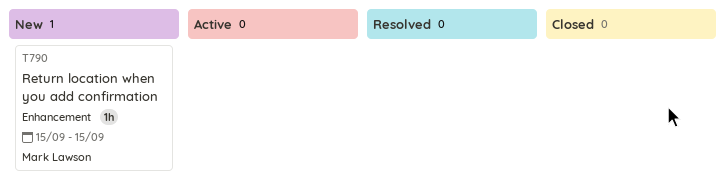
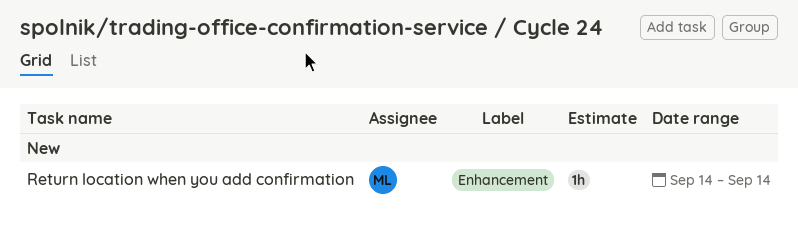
Return location when you add confirmation, start: Sep 15 -> Sep 14
Return location when you add confirmation, due: Sep 15 -> Sep 14

